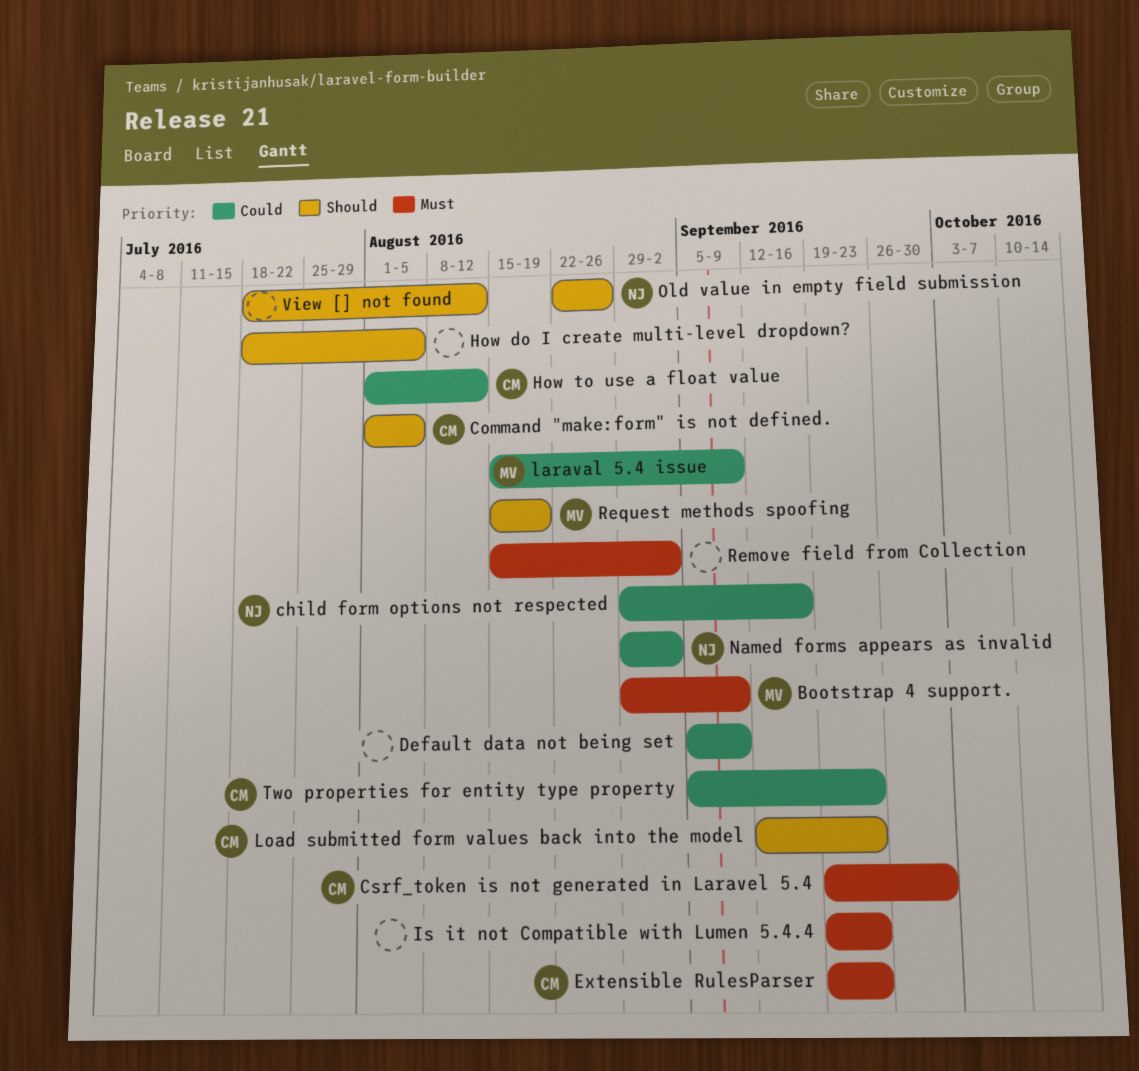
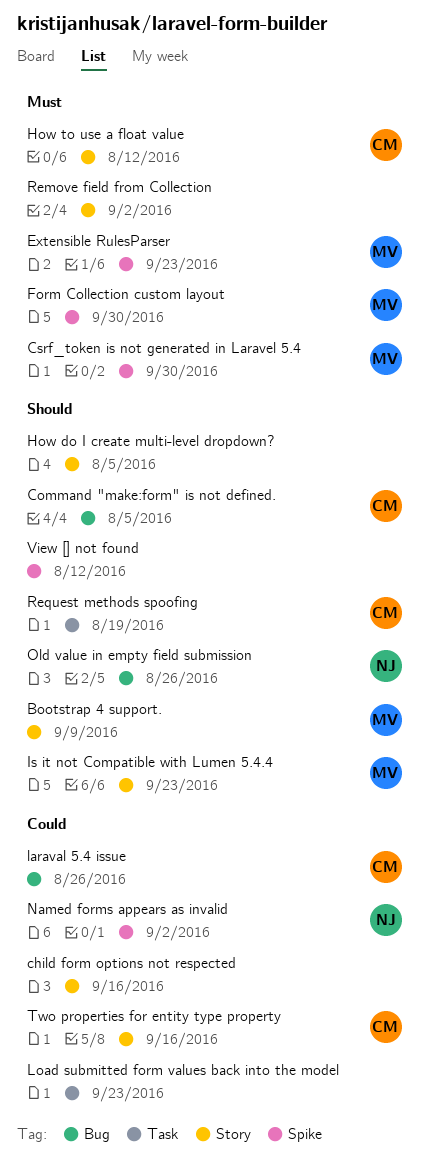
Bootstrap 4 support., priority: Must -> Should
child form options not respected, owner: NJ -> none
Csrf_token is not generated in Laravel 5.4, owner: CM -> MV
Default data not being set: present -> none
Extensible RulesParser, owner: CM -> MV
Form Collection custom layout: none -> present
How to use a float value, priority: Could -> Must
Is it not Compatible with Lumen 5.4.4, owner: none -> MV
Is it not Compatible with Lumen 5.4.4, priority: Must -> Should
laraval 5.4 issue, owner: MV -> CM
laraval 5.4 issue, due: Sep 9 -> Aug 26
Load submitted form values back into the model, owner: CM -> none
Load submitted form values back into the model, priority: Should -> Could
Request methods spoofing, owner: MV -> CM
Two properties for entity type property, due: Sep 23 -> Sep 16

